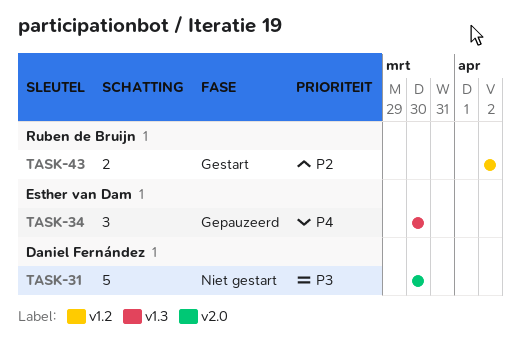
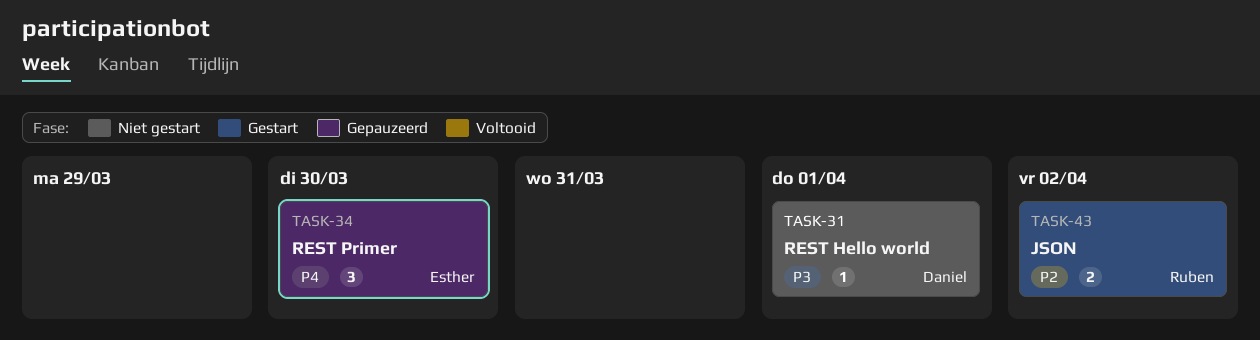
TASK-31, estimate: 5 -> 1
TASK-31, due: Mar 30 -> Apr 1

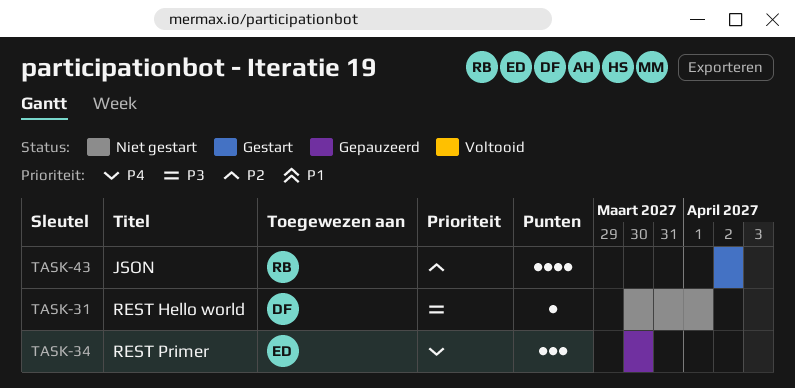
TASK-43, estimate: 2 -> 4

